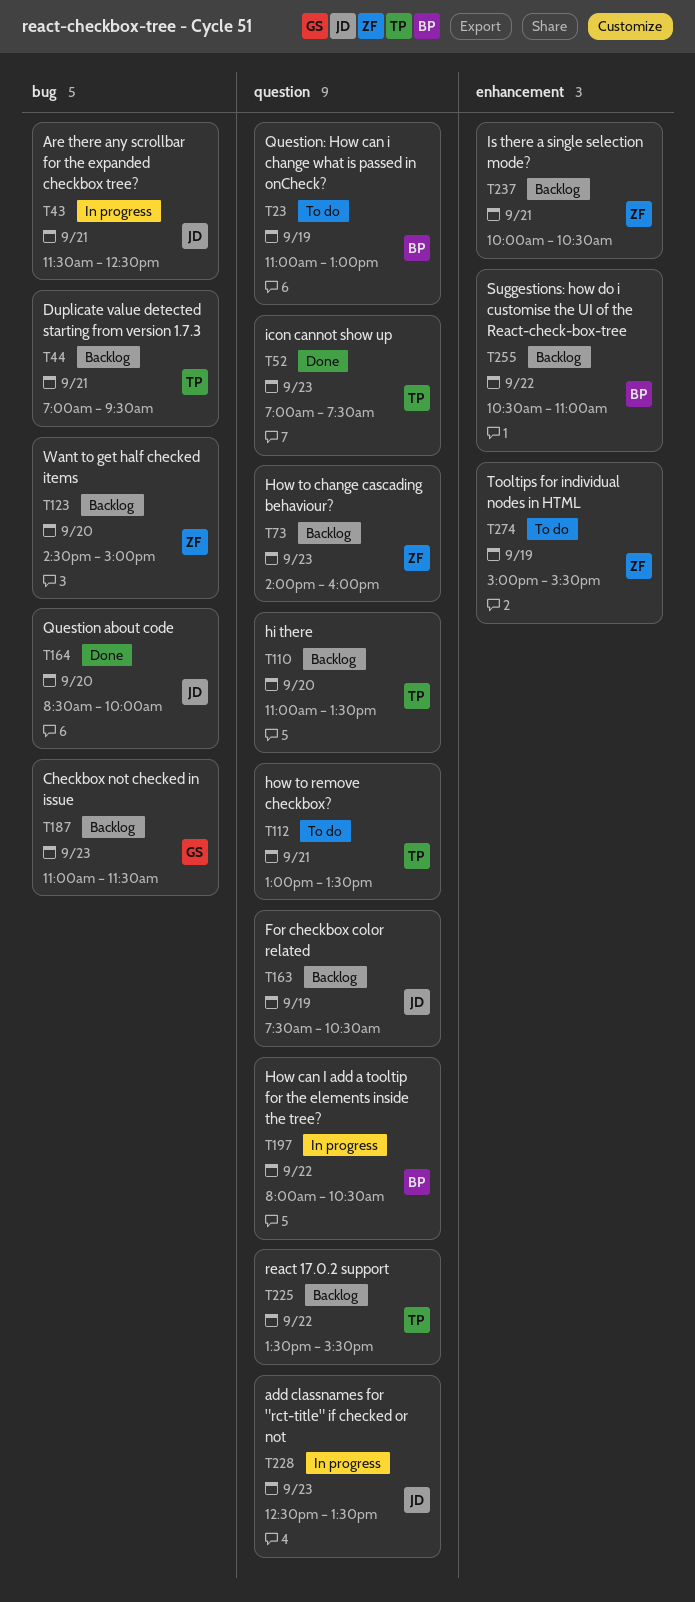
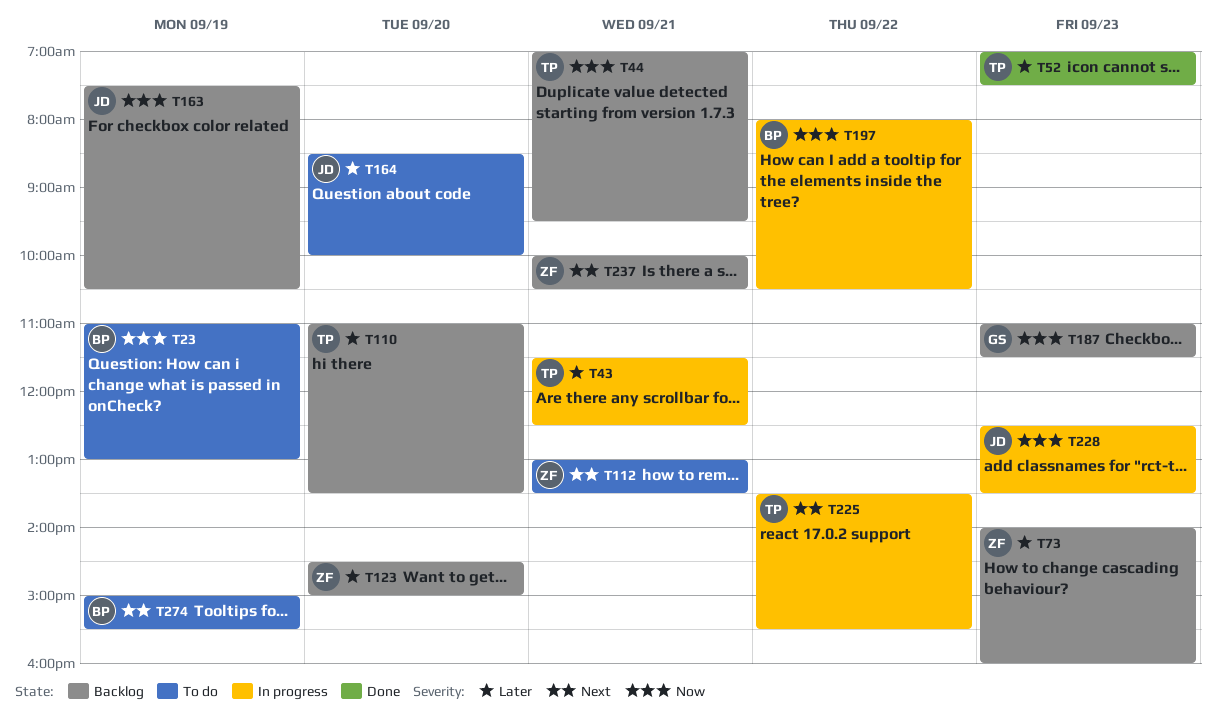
T43, owner: JD -> TP
T112, owner: TP -> ZF
T164, status: Done -> To do
T225, status: Backlog -> In progress
T255: present -> none
T274, owner: ZF -> BP

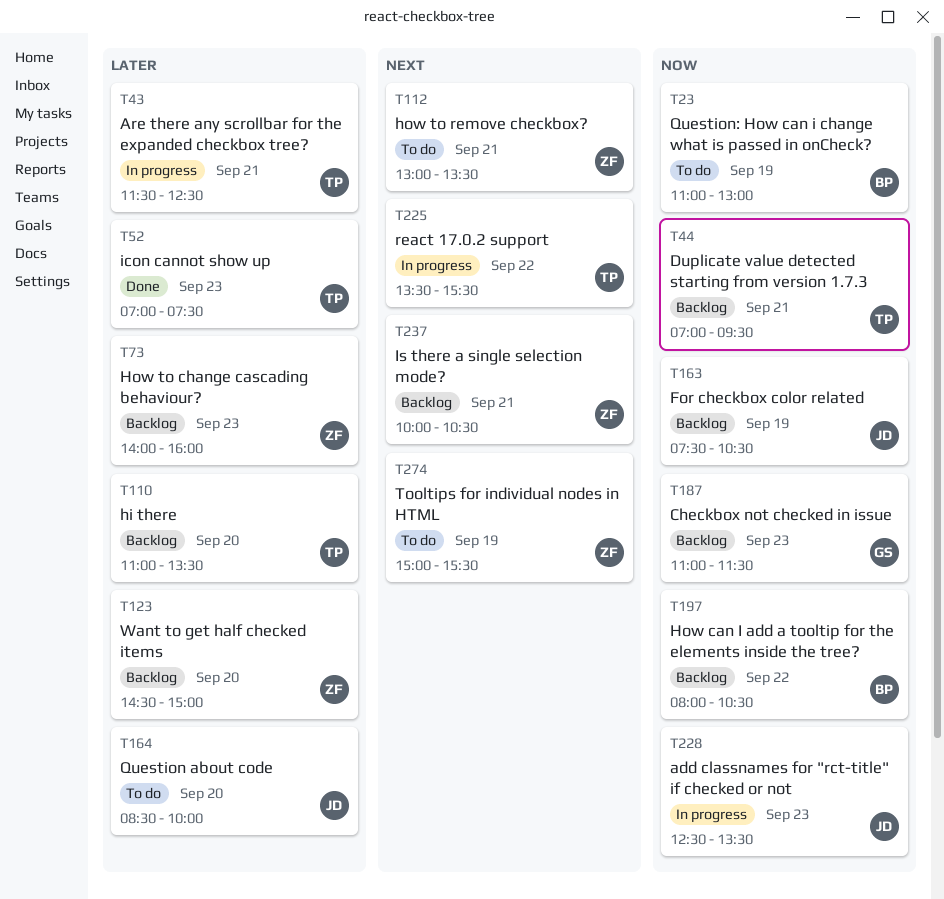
T197, status: In progress -> Backlog
T274, owner: BP -> ZF

